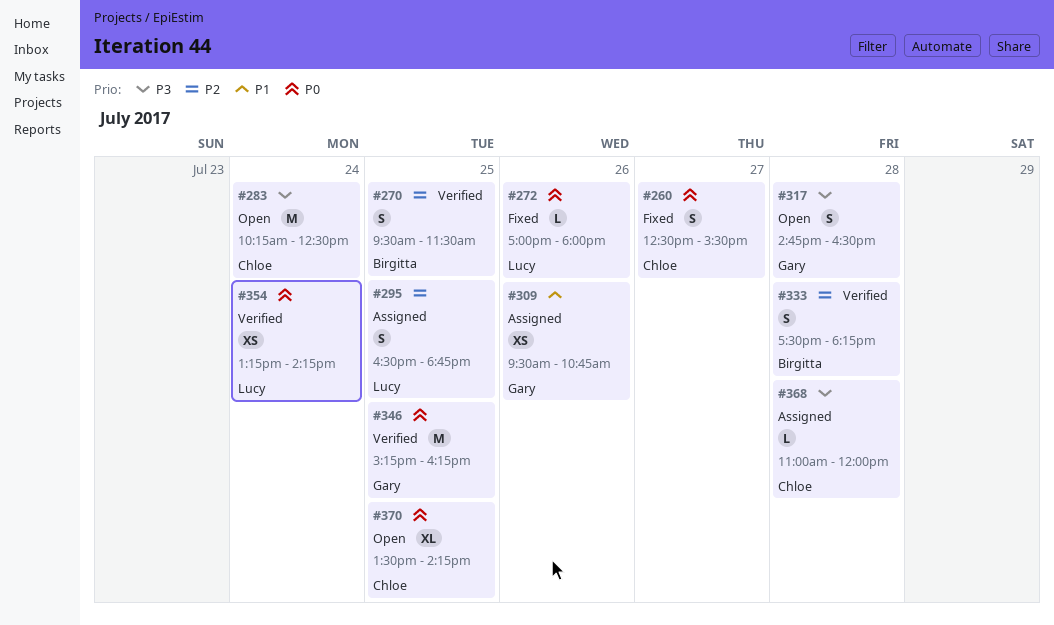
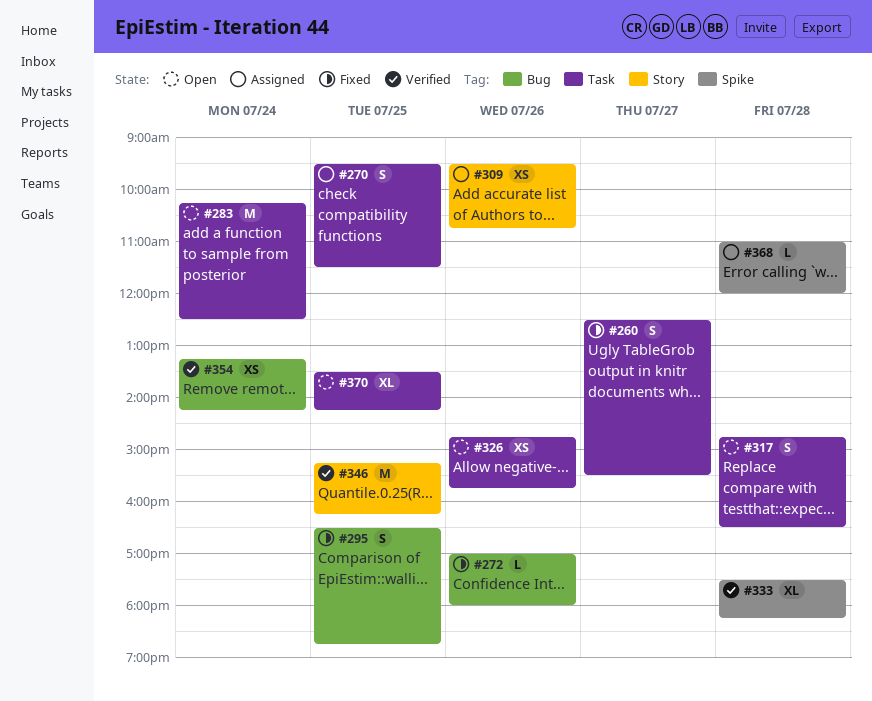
#270, status: Verified -> Assigned
#295, status: Assigned -> Fixed
#326: none -> present
#333, estimate: S -> XL

